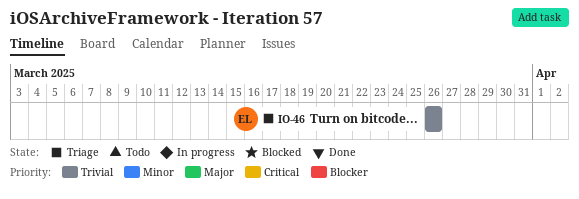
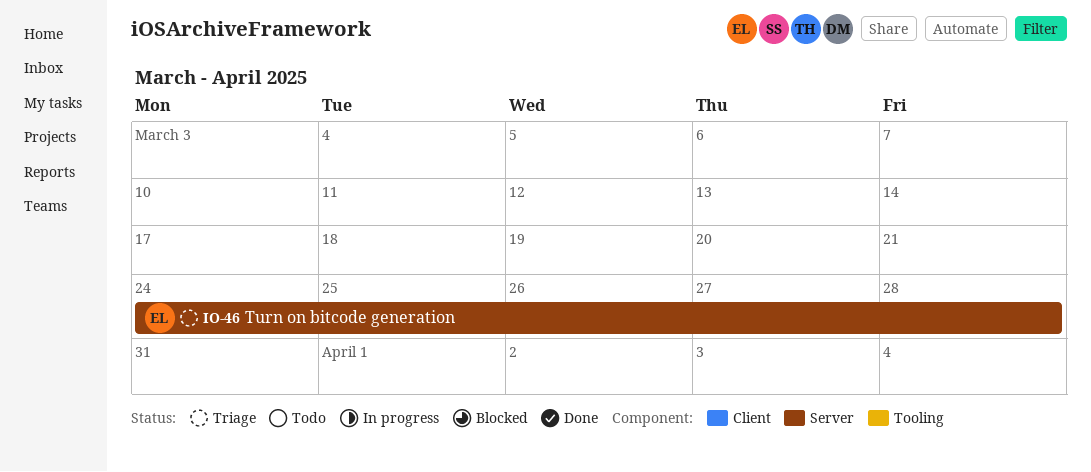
IO-46, start: Mar 26 -> Mar 24
IO-46, due: Mar 26 -> Mar 28

